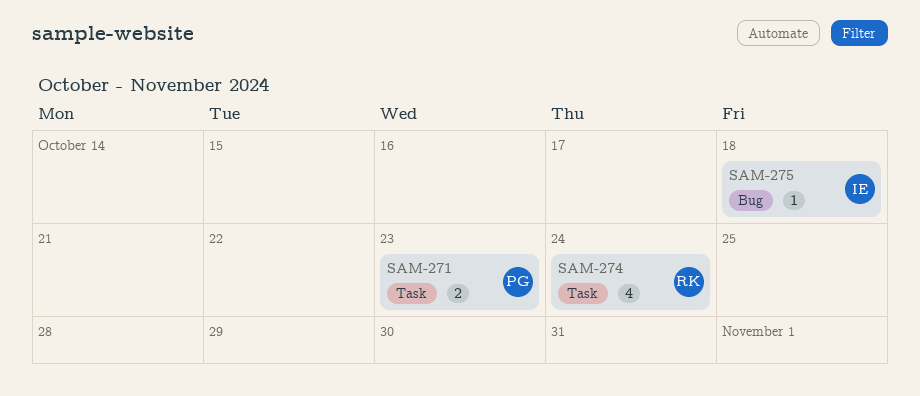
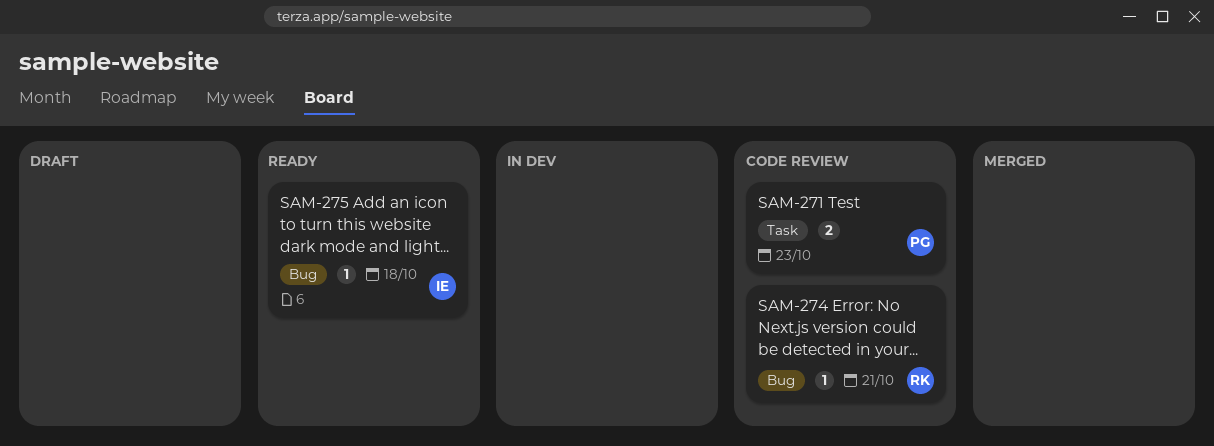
SAM-274, label: Task -> Bug
SAM-274, estimate: 4 -> 1
SAM-274, due: Oct 24 -> Oct 21

